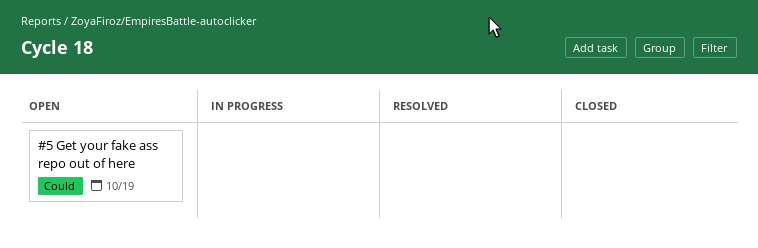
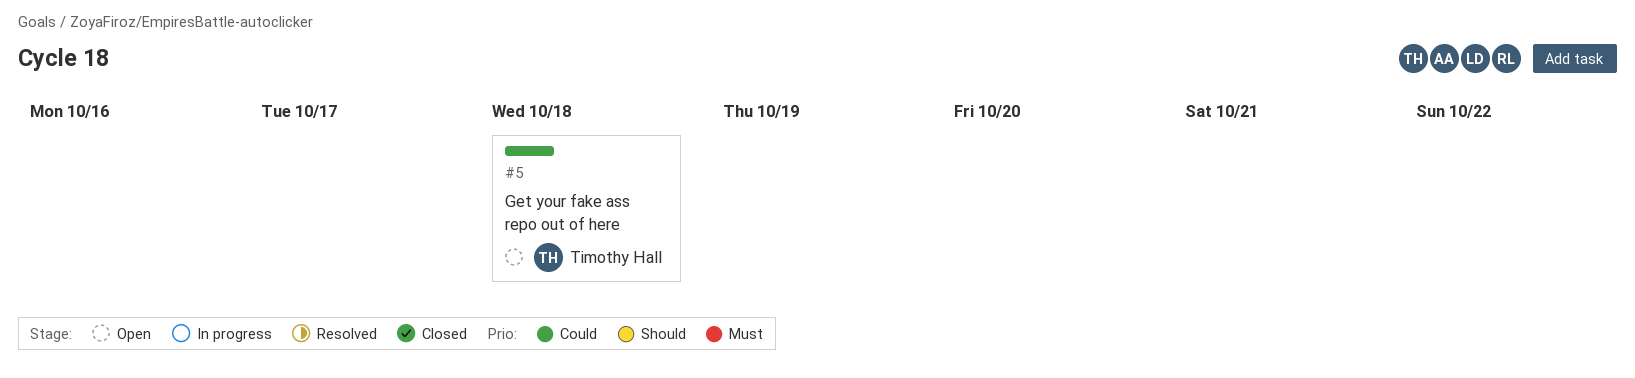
#5, due: Oct 19 -> Oct 18

